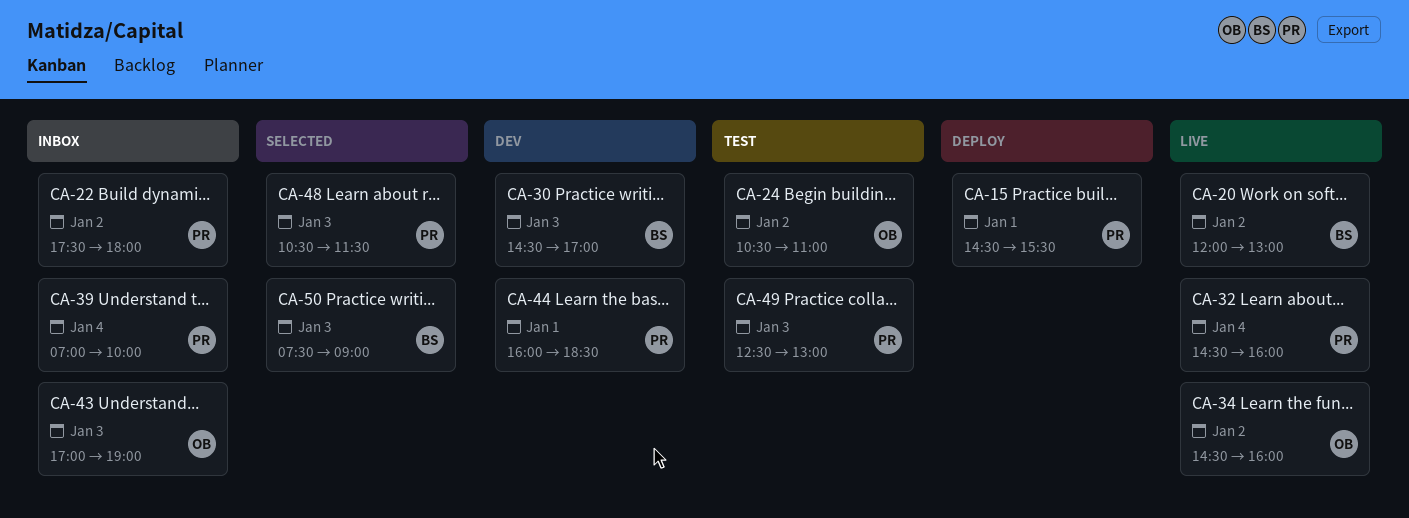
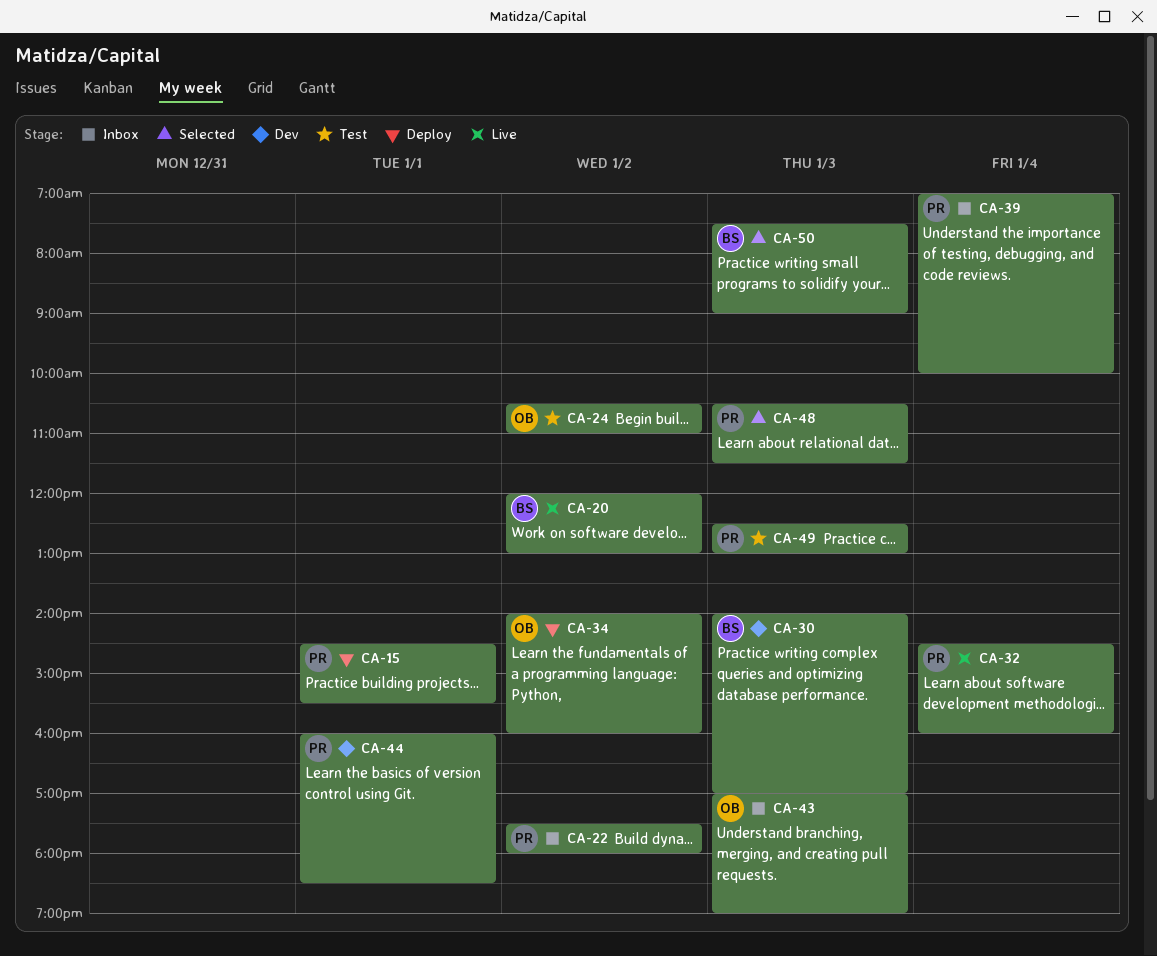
CA-30, begins: 14:30 -> 14:00
CA-34, status: Live -> Deploy
CA-34, begins: 14:30 -> 14:00

